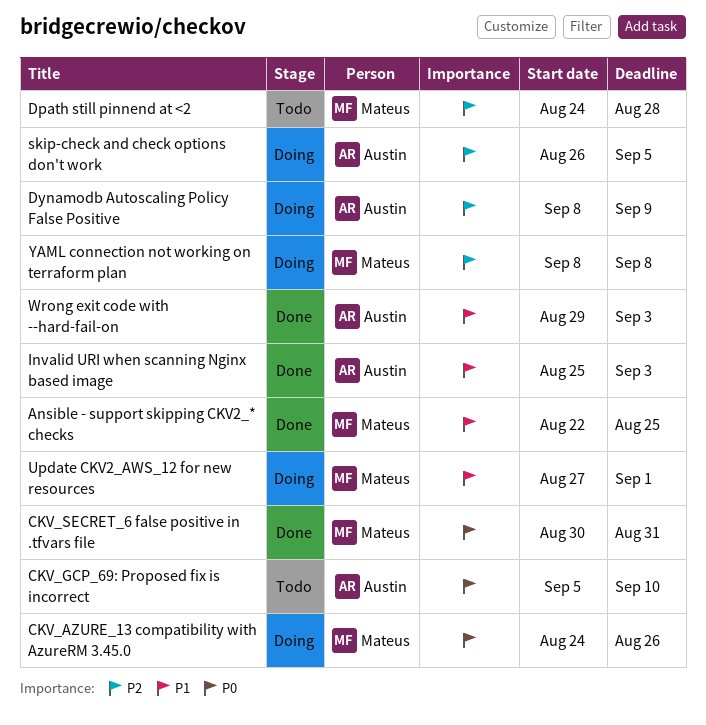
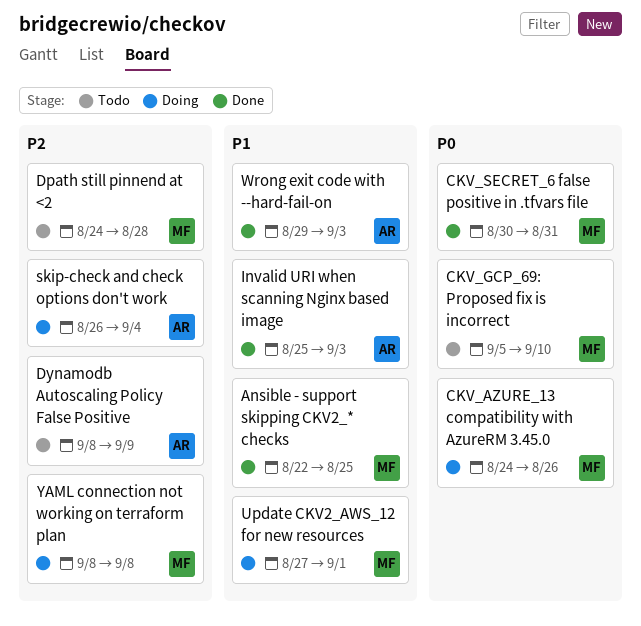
CKV_GCP_69: Proposed fix is incorrect, owner: Austin -> Mateus
Dynamodb Autoscaling Policy False Positive, status: Doing -> Todo
skip-check and check options don't work, due: Sep 5 -> Sep 4

